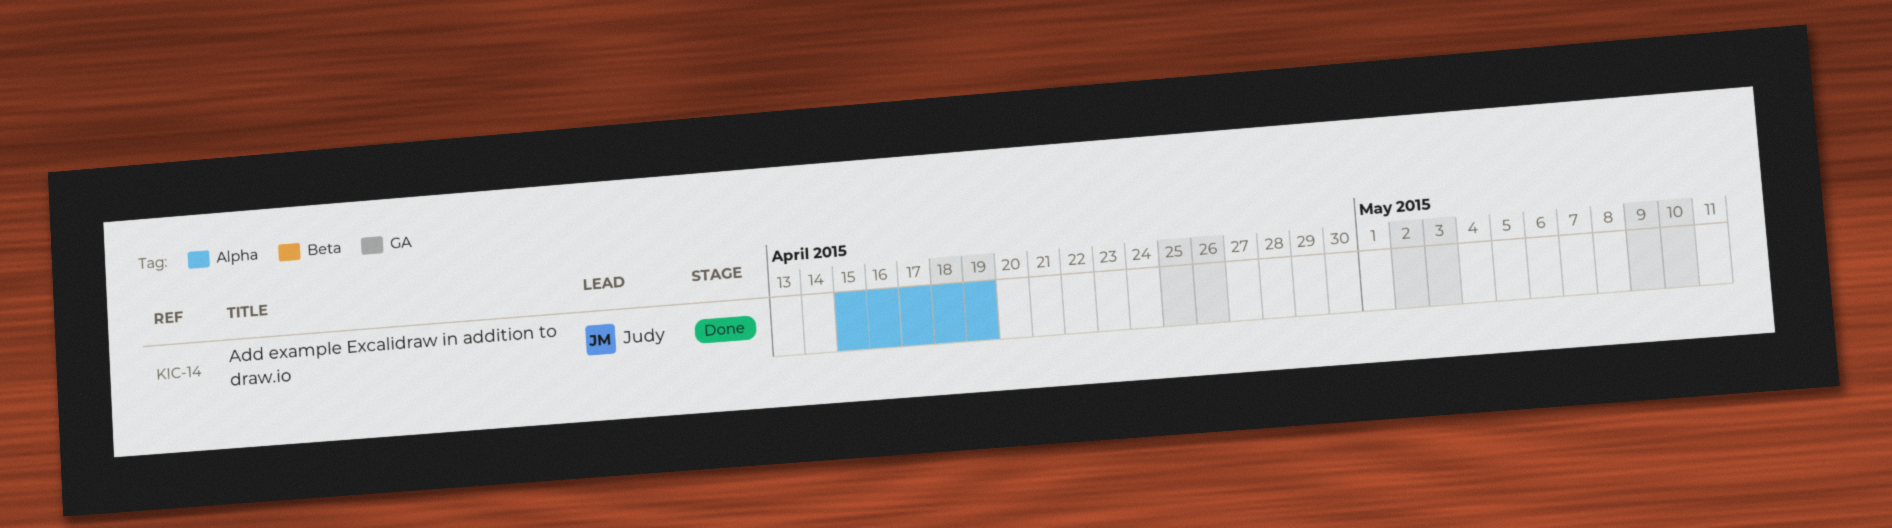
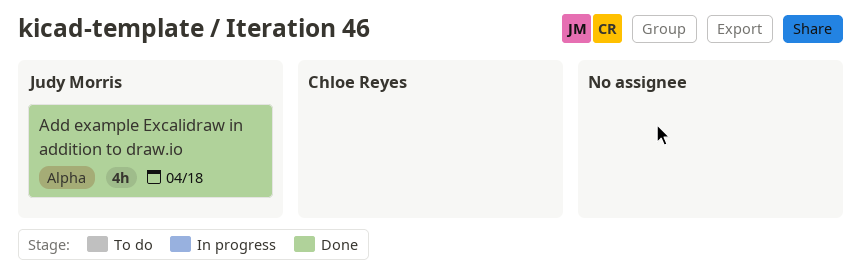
Add example Excalidraw in addition to draw.io, due: Apr 19 -> Apr 18

